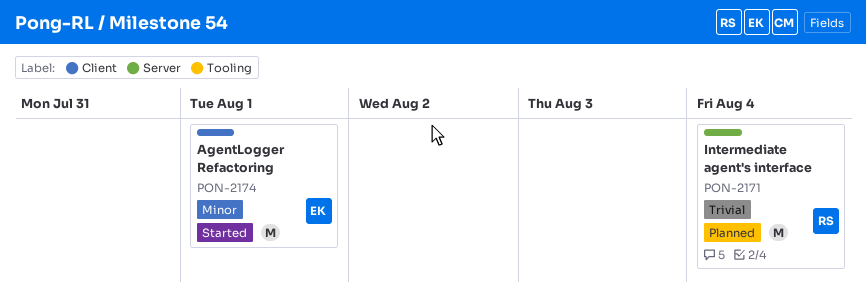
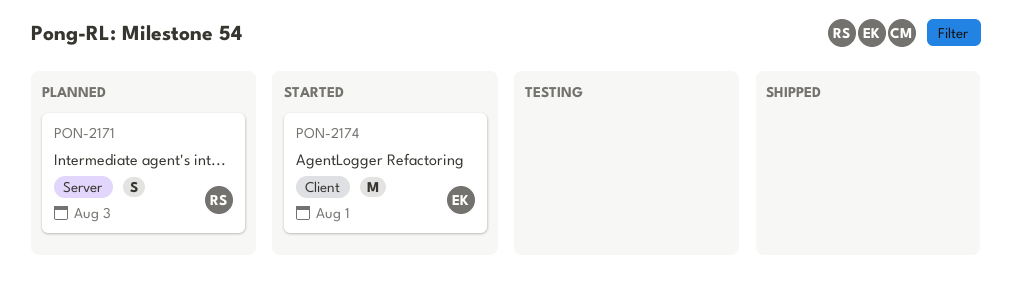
PON-2171, estimate: M -> S
PON-2171, due: Aug 4 -> Aug 3

